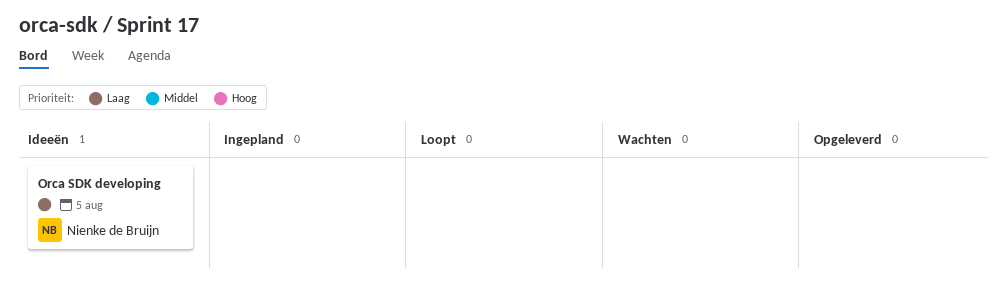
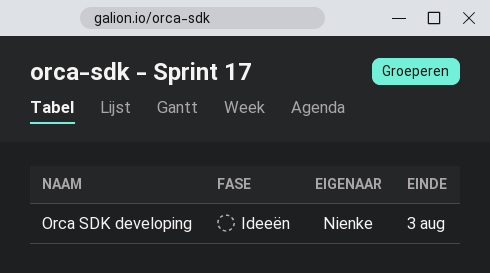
Orca SDK developing, due: Aug 5 -> Aug 3

